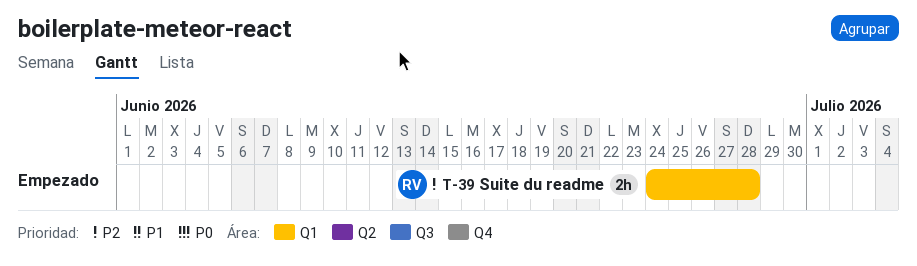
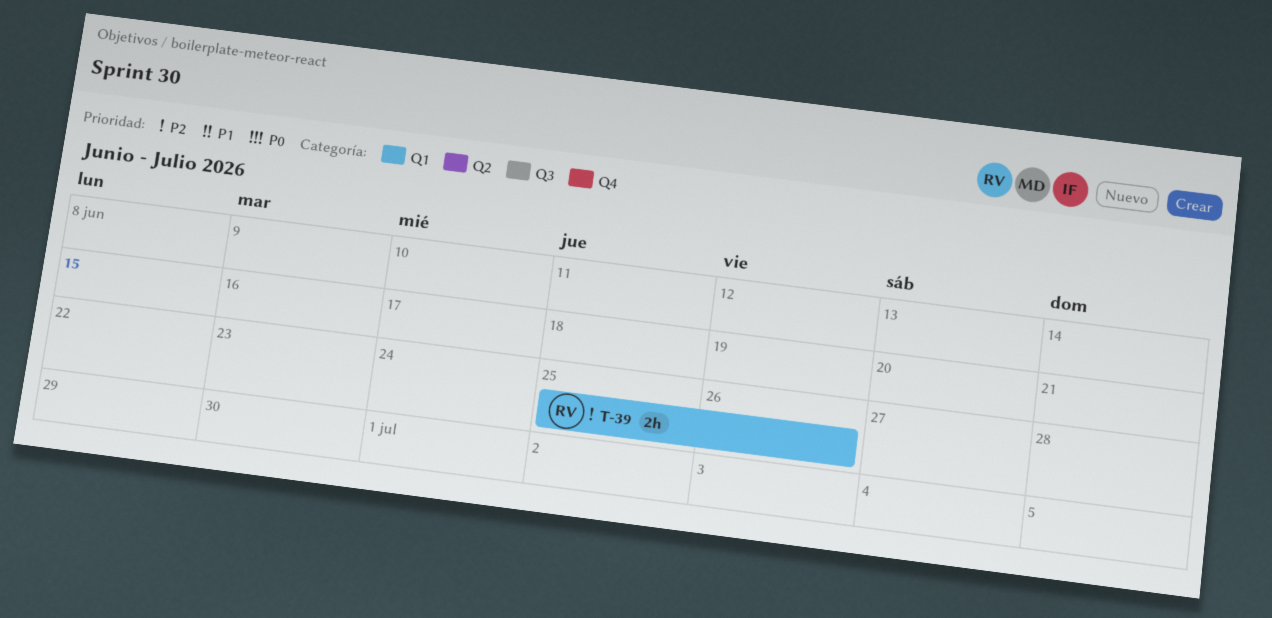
T-39, start: Jun 24 -> Jun 25
T-39, due: Jun 28 -> Jun 26

